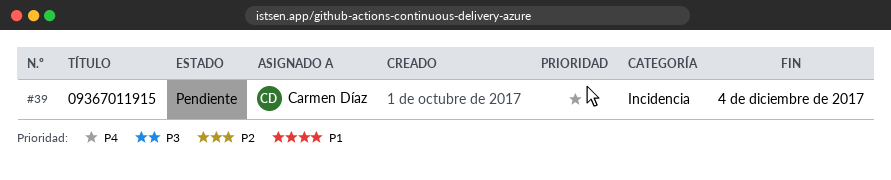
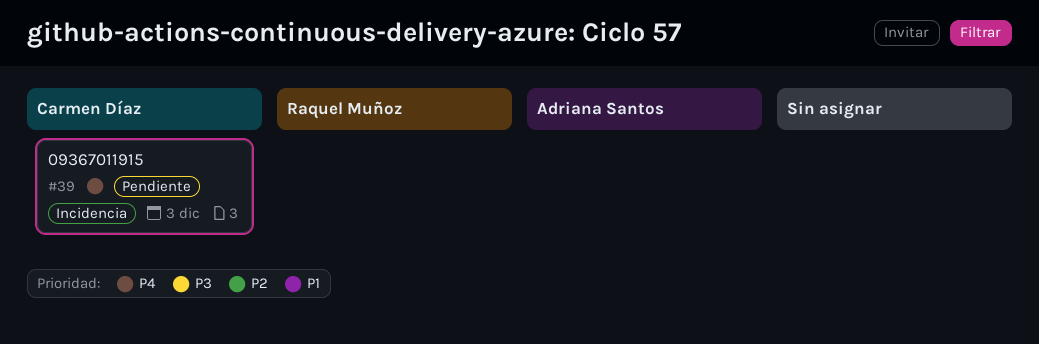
#39, due: Dec 4 -> Dec 3

